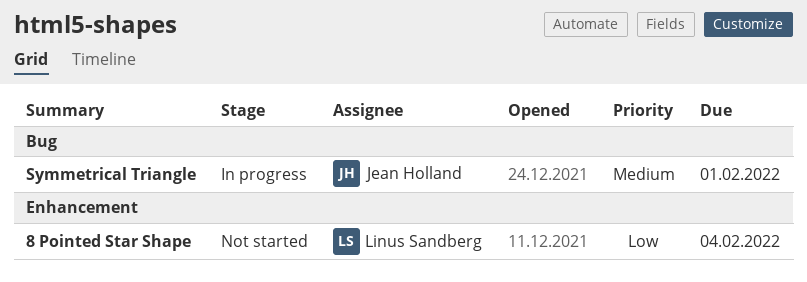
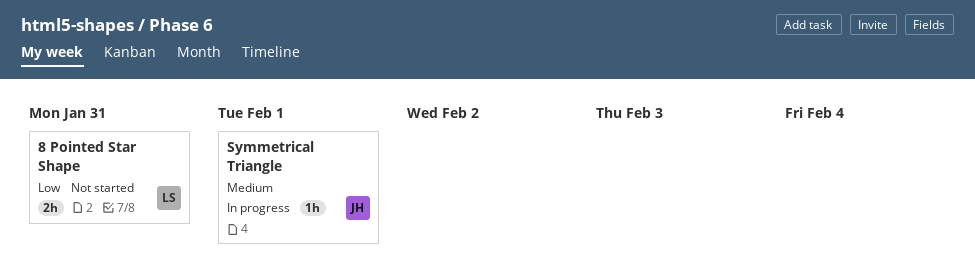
8 Pointed Star Shape, due: Feb 4 -> Jan 31

